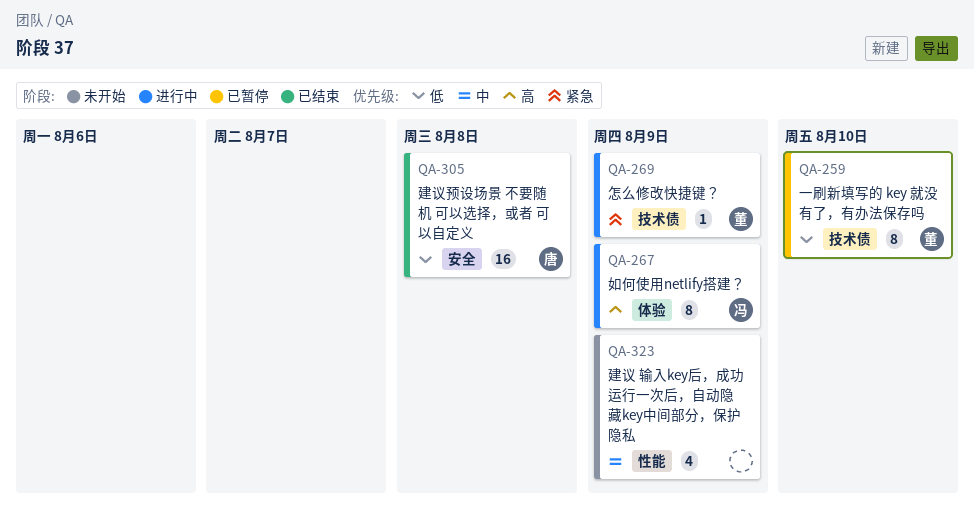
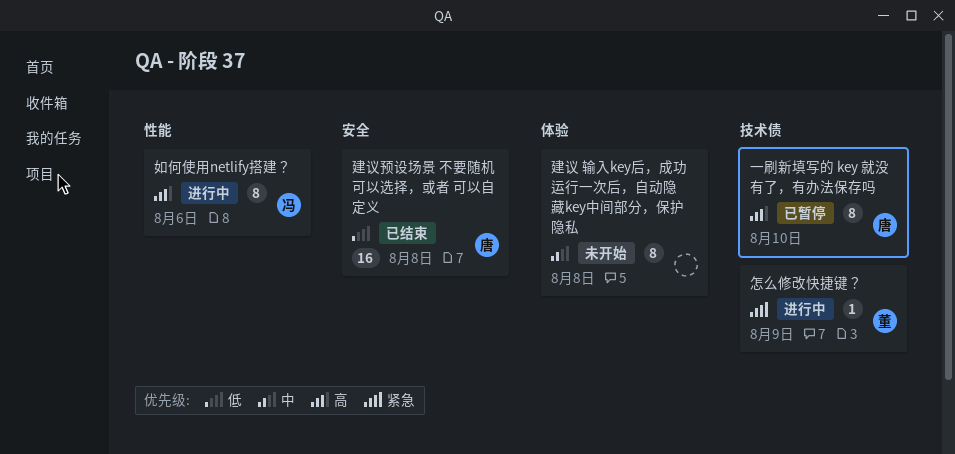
一刷新填写的 key 就没有了，有办法保存吗, owner: 董 -> 唐
一刷新填写的 key 就没有了，有办法保存吗, priority: 低 -> 高
如何使用netlify搭建？, label: 体验 -> 性能
如何使用netlify搭建？, due: Aug 9 -> Aug 6
建议 输入key后，成功运行一次后，自动隐藏key中间部分，保护隐私, label: 性能 -> 体验
建议 输入key后，成功运行一次后，自动隐藏key中间部分，保护隐私, estimate: 4 -> 8
建议 输入key后，成功运行一次后，自动隐藏key中间部分，保护隐私, due: Aug 9 -> Aug 8

